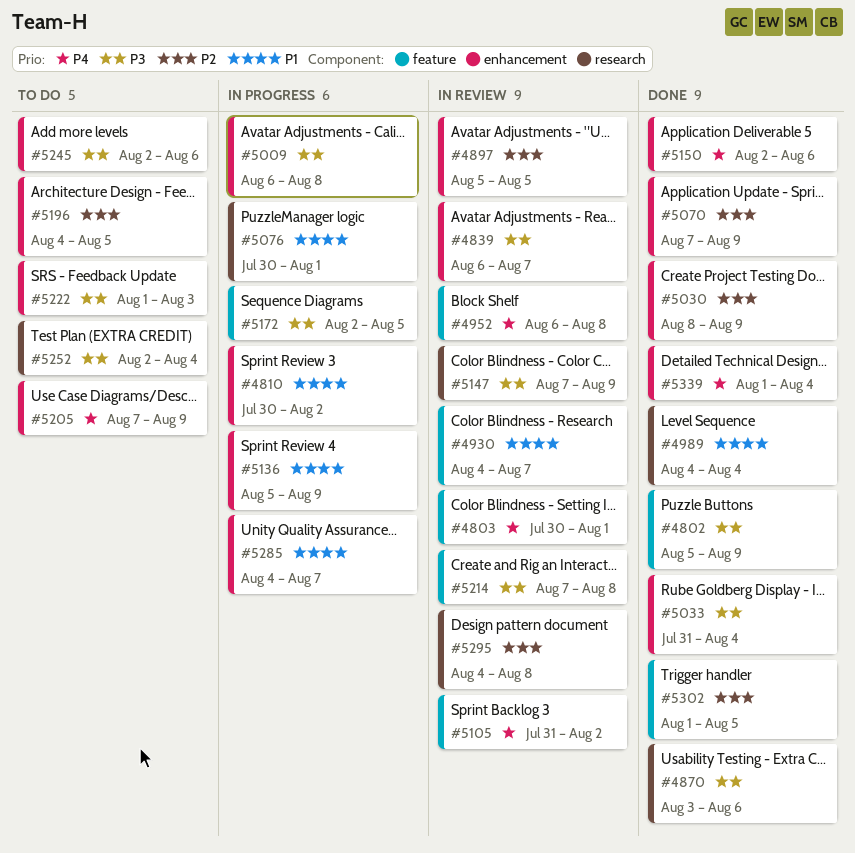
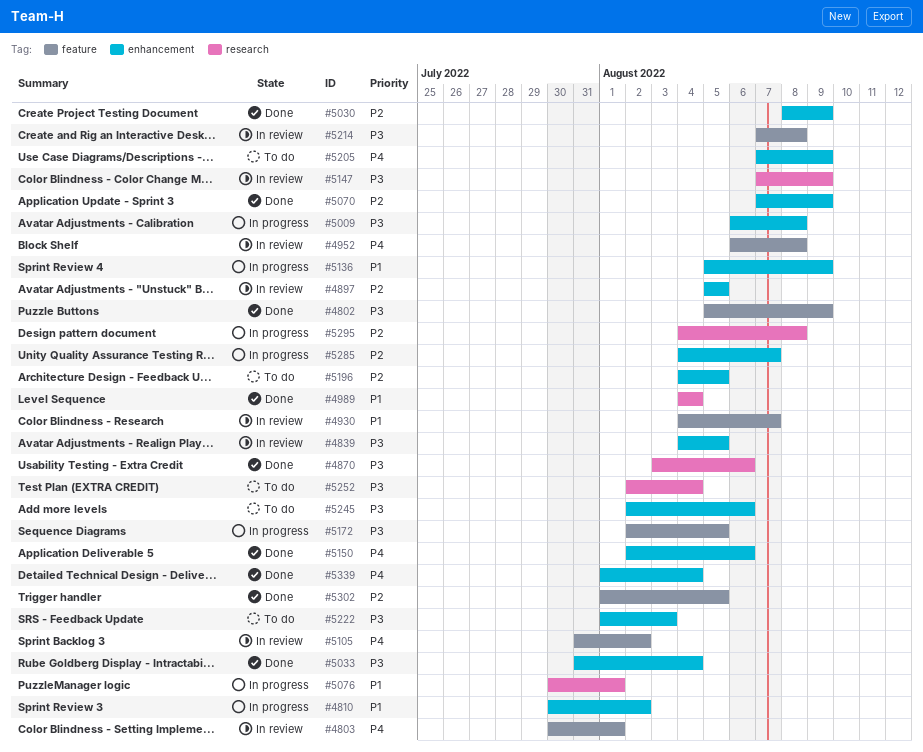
#4839, start: Aug 6 -> Aug 4
#4839, due: Aug 7 -> Aug 5
#5285, priority: P1 -> P2
#5295, status: In review -> In progress

